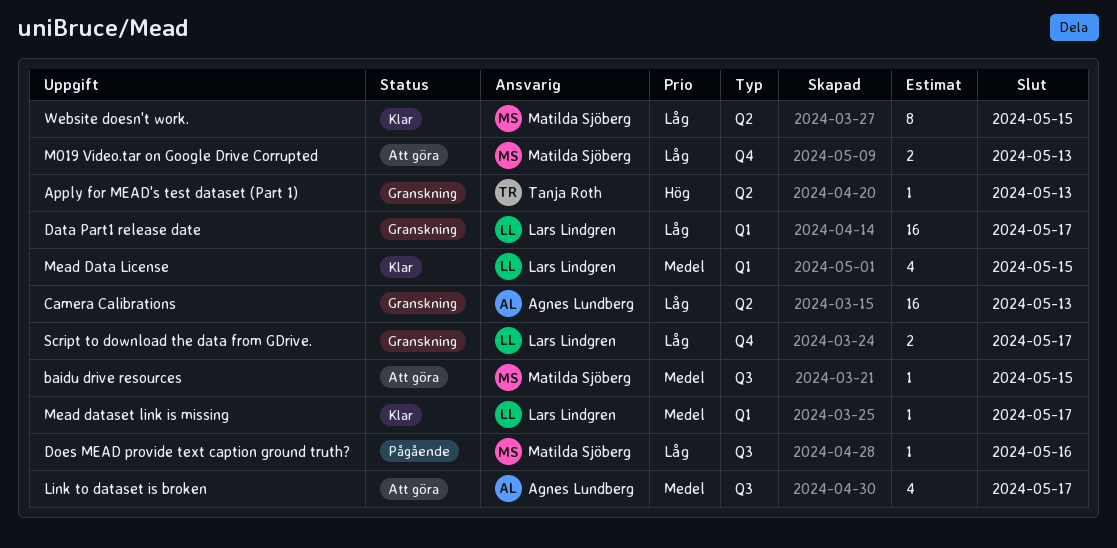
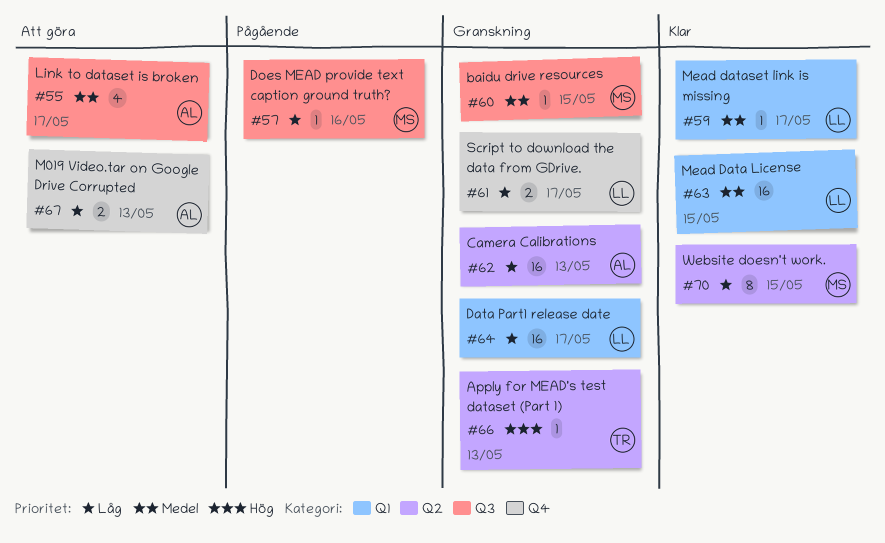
baidu drive resources, status: Att göra -> Granskning
M019 Video.tar on Google Drive Corrupted, owner: Matilda Sjöberg -> Agnes Lundberg
Mead Data License, estimate: 4 -> 16

